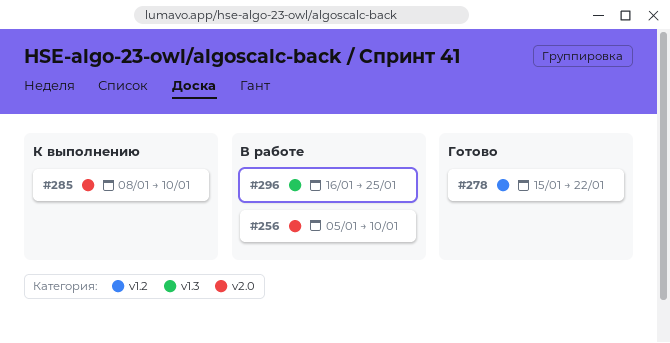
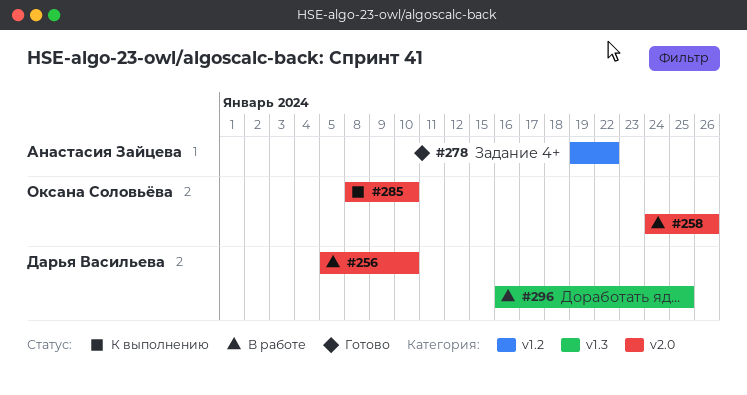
#258: none -> present
#278, start: Jan 15 -> Jan 19

